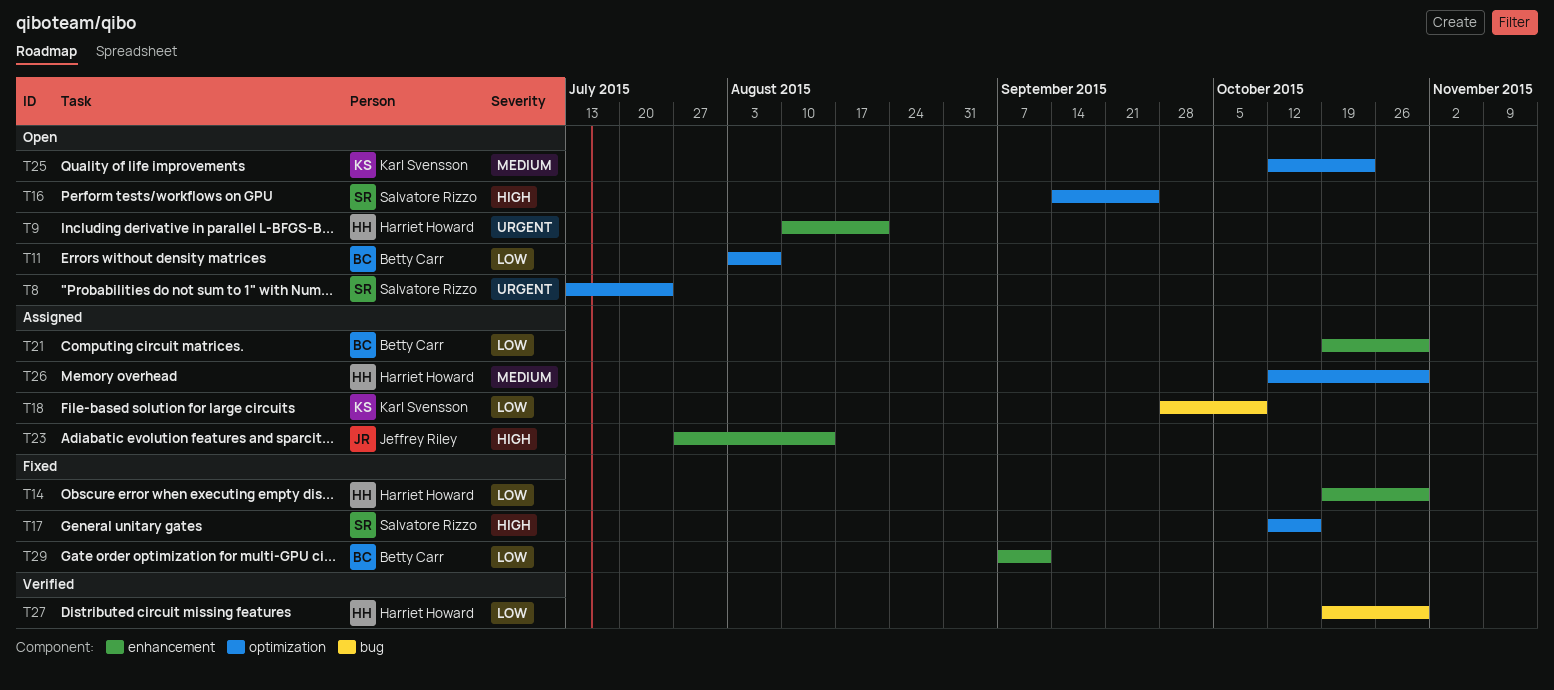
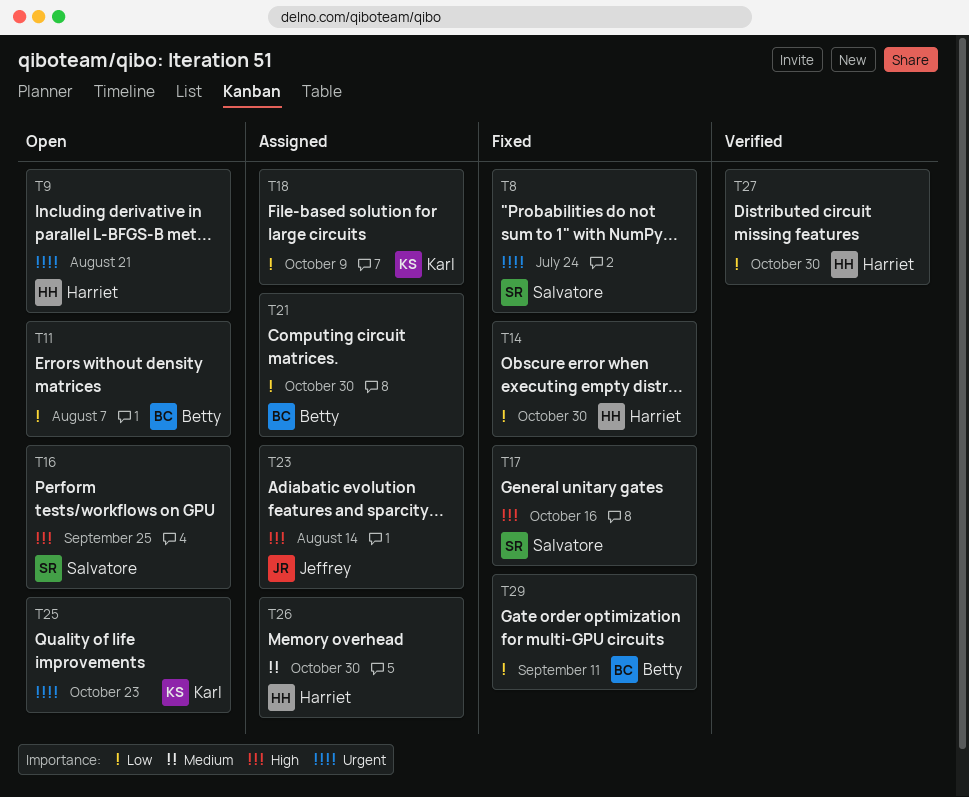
T8, status: Open -> Fixed
T25, priority: Medium -> Urgent

